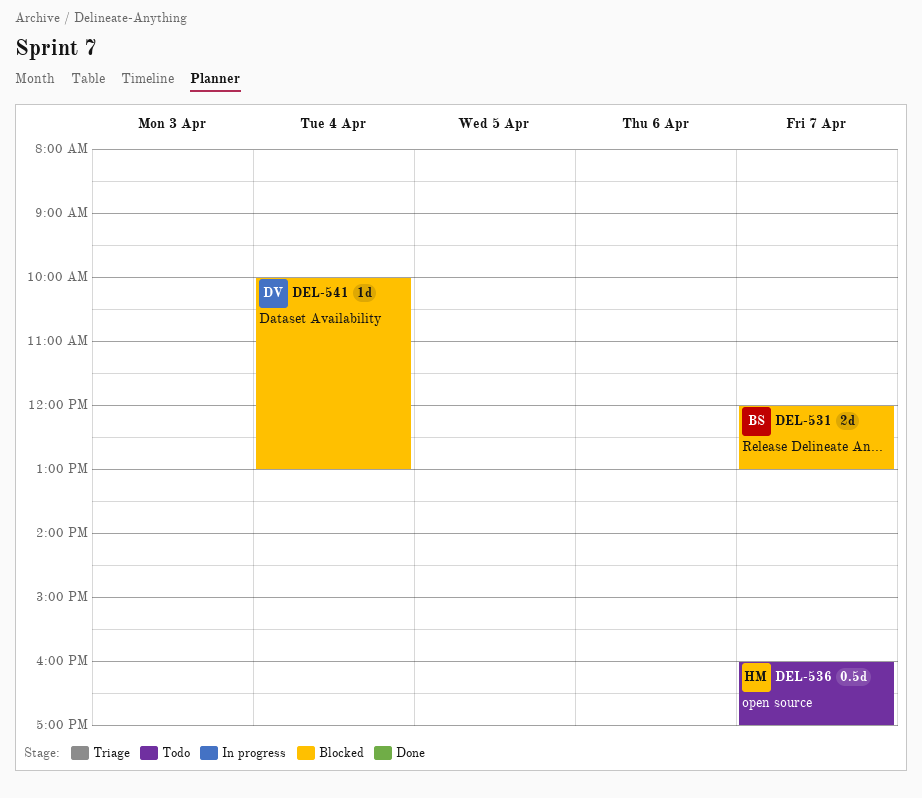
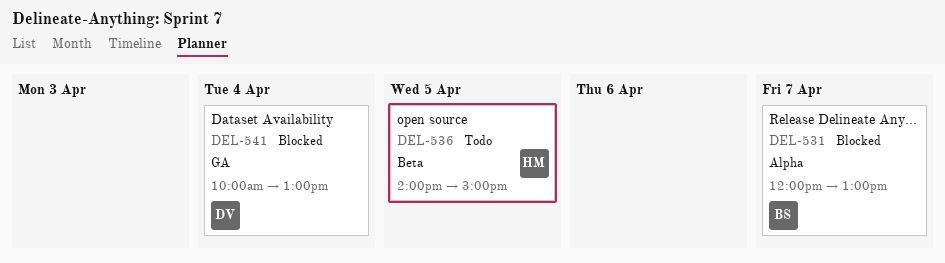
DEL-536, day: Apr 7 -> Apr 5
DEL-536, begins: 16:00 -> 14:00
DEL-536, ends: 17:00 -> 15:00

